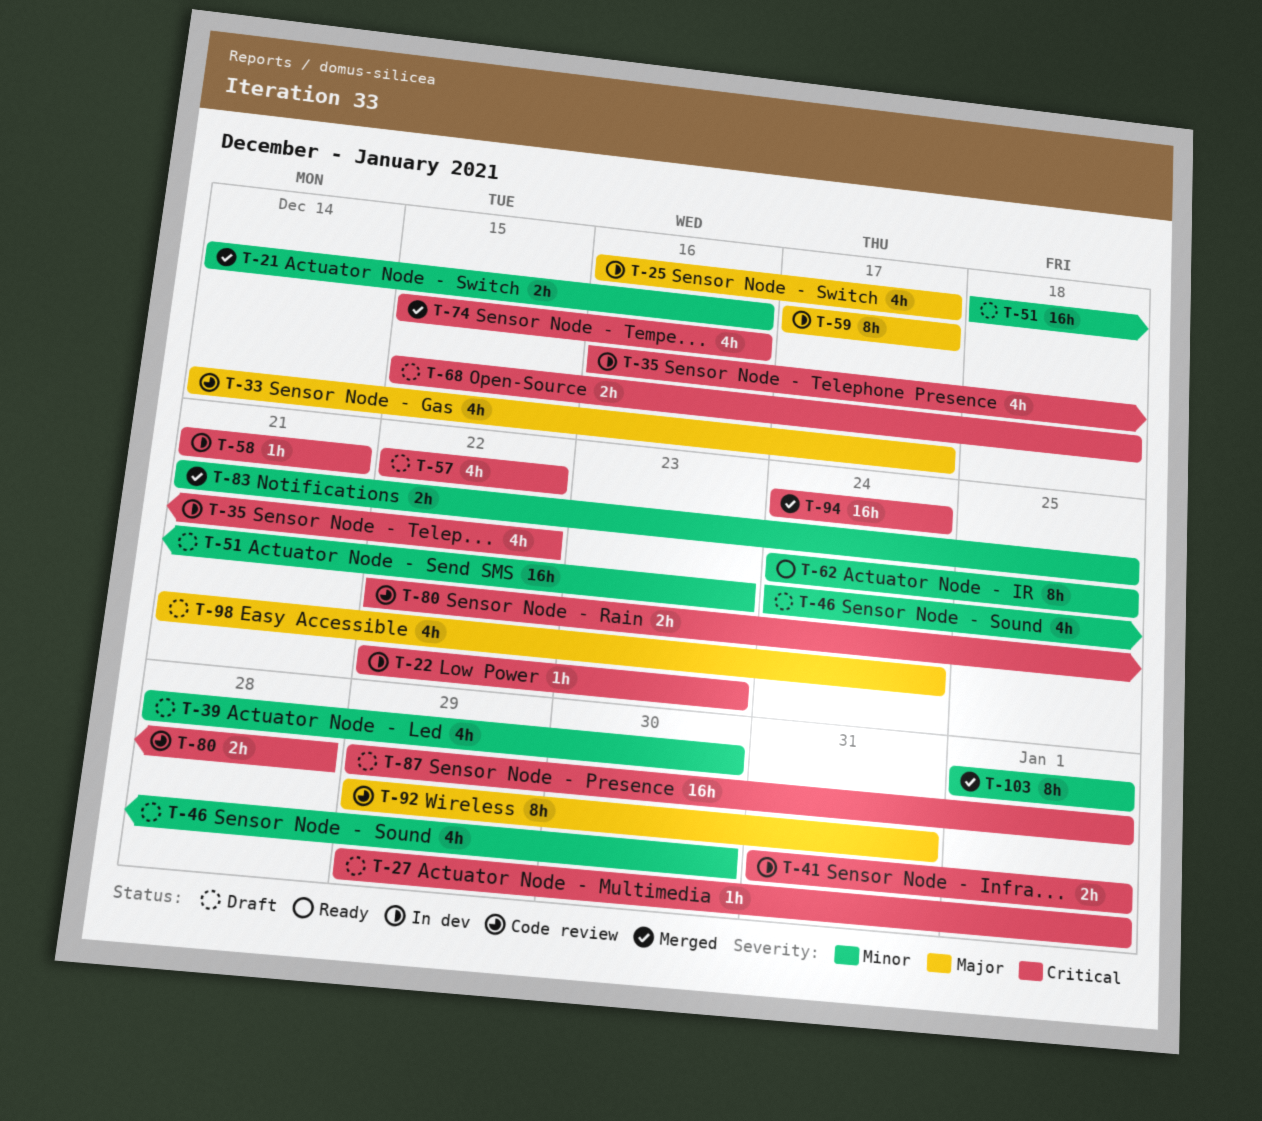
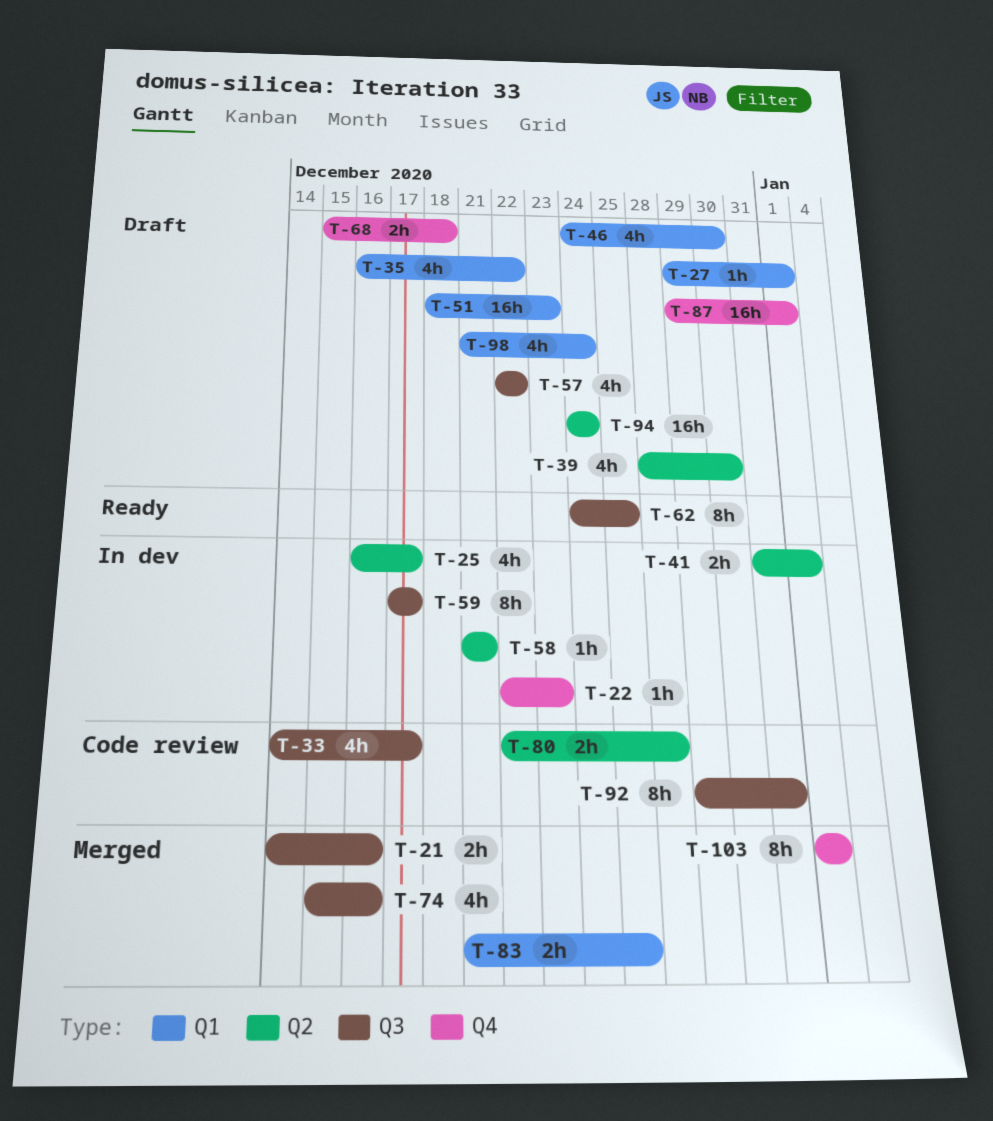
T-35, status: In dev -> Draft
T-94, status: Merged -> Draft

